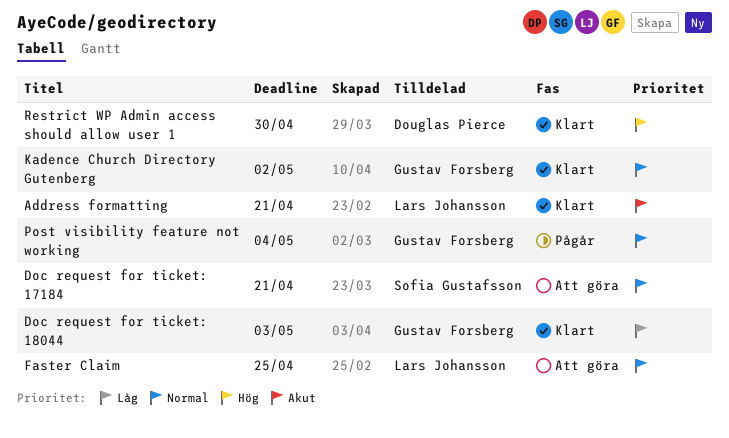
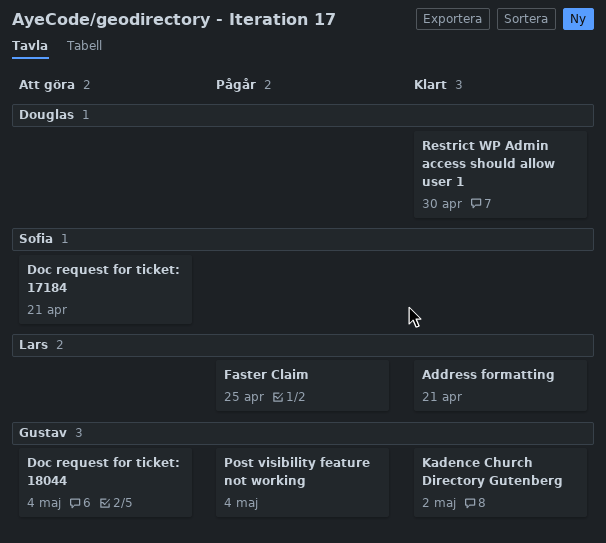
Doc request for ticket: 18044, status: Klart -> Att göra
Doc request for ticket: 18044, due: May 3 -> May 4
Faster Claim, status: Att göra -> Pågår

